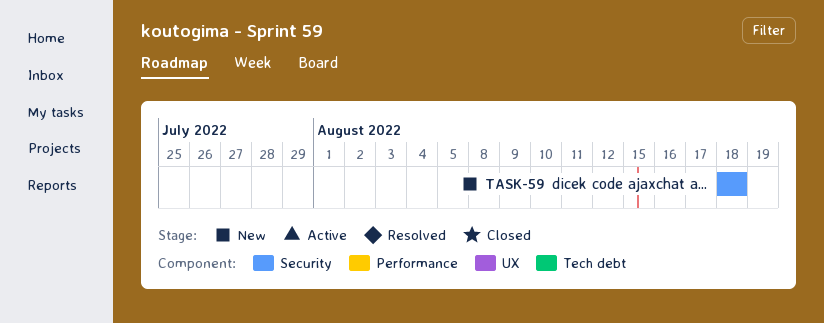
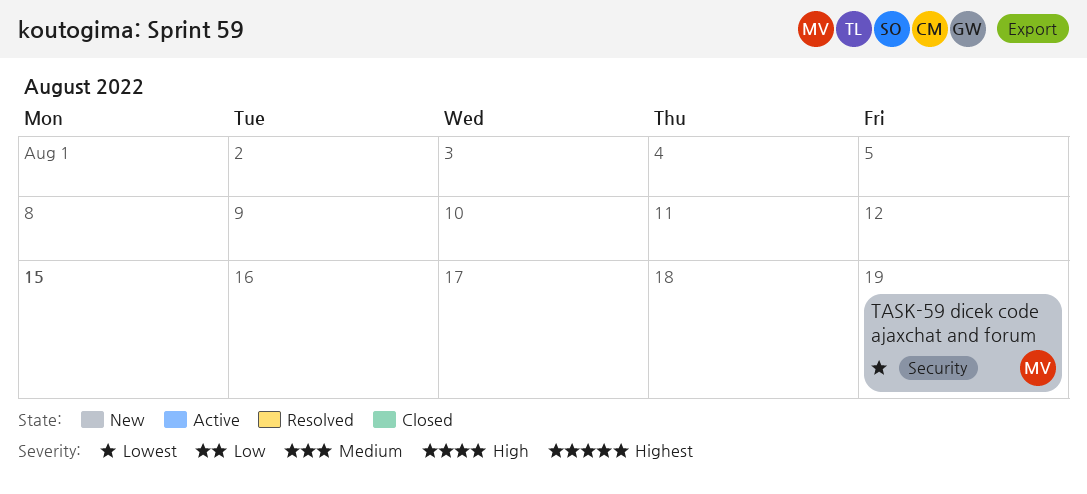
TASK-59, due: Aug 18 -> Aug 19

